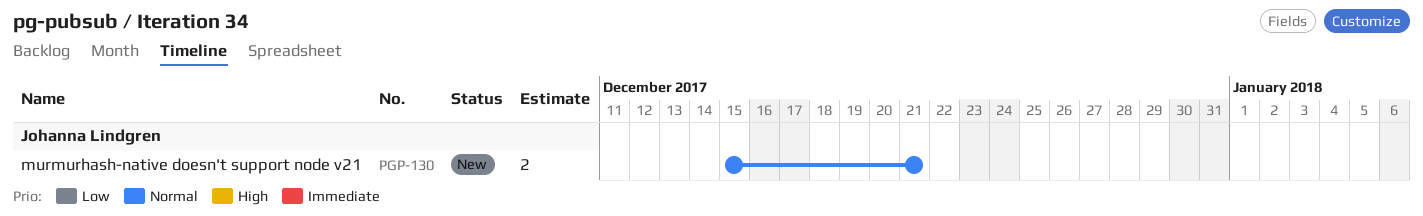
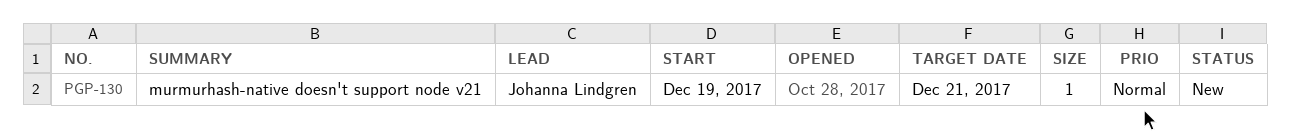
PGP-130, estimate: 2 -> 1
PGP-130, start: Dec 15 -> Dec 19

